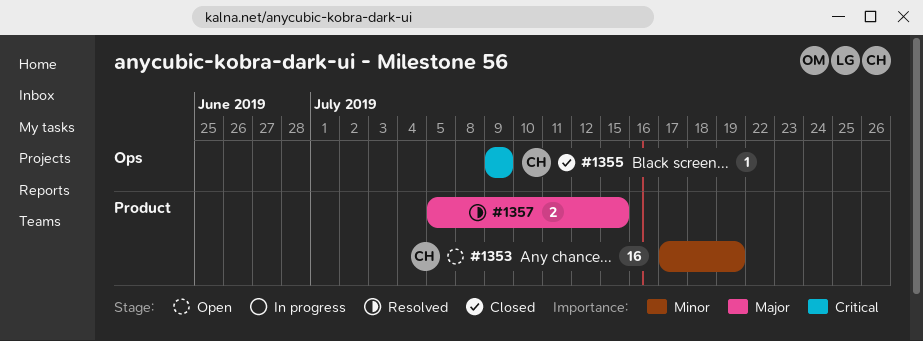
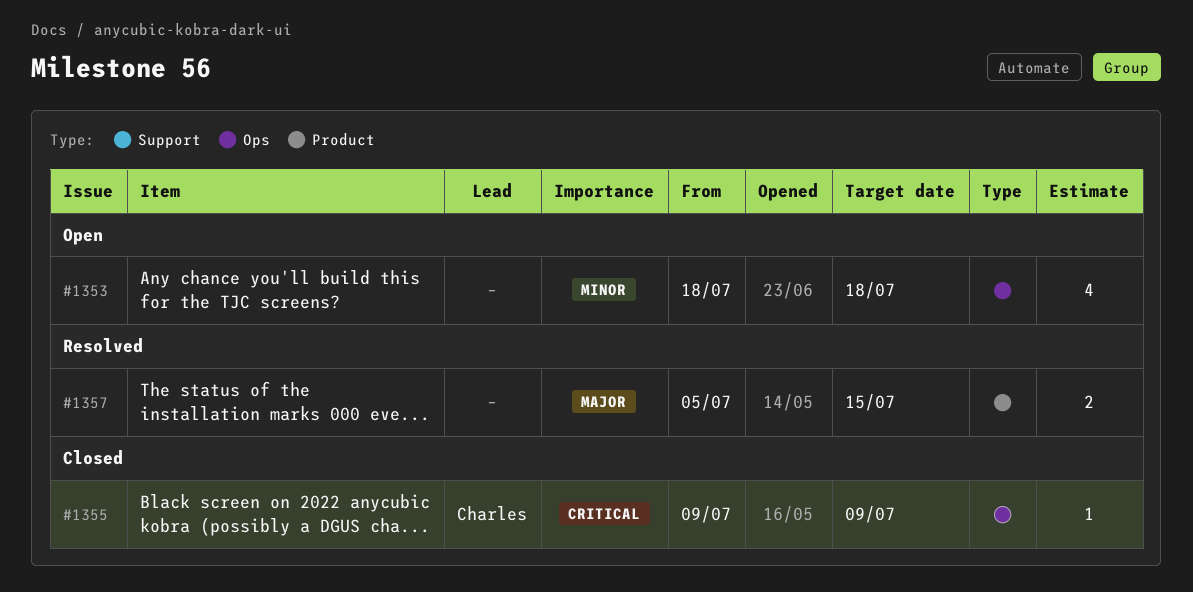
#1353, owner: Charles -> none
#1353, label: Product -> Ops
#1353, estimate: 16 -> 4
#1353, start: Jul 17 -> Jul 18
#1353, due: Jul 19 -> Jul 18

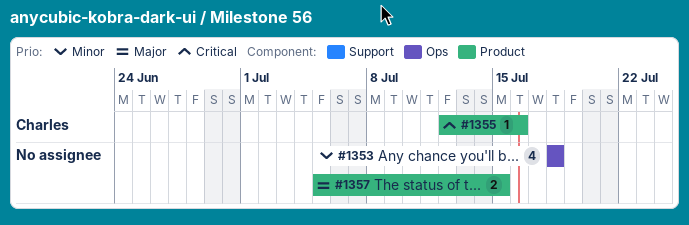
#1355, label: Ops -> Product
#1355, start: Jul 9 -> Jul 12
#1355, due: Jul 9 -> Jul 16

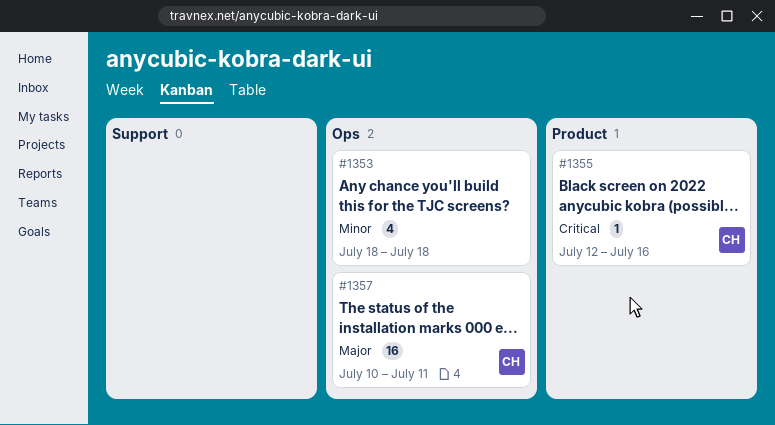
#1357, owner: none -> Charles
#1357, label: Product -> Ops
#1357, estimate: 2 -> 16
#1357, start: Jul 5 -> Jul 10
#1357, due: Jul 15 -> Jul 11

